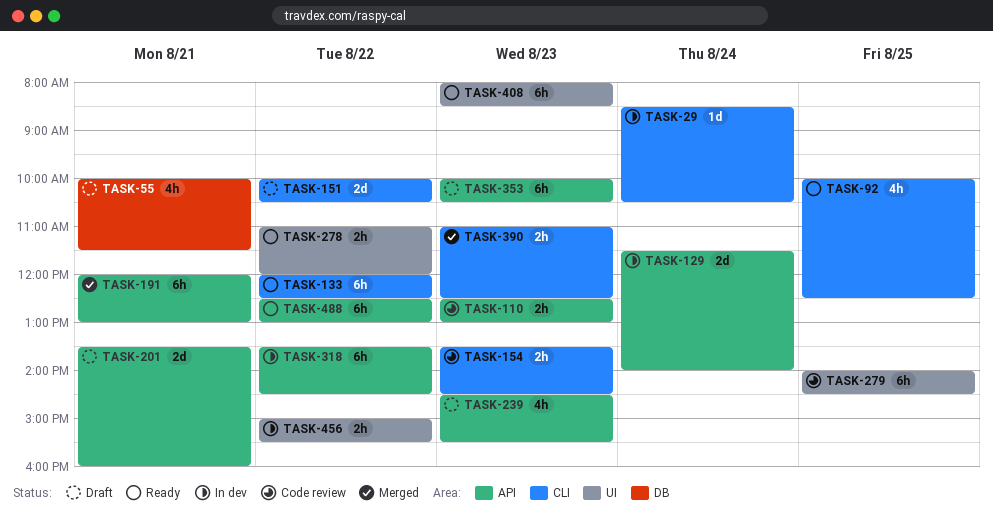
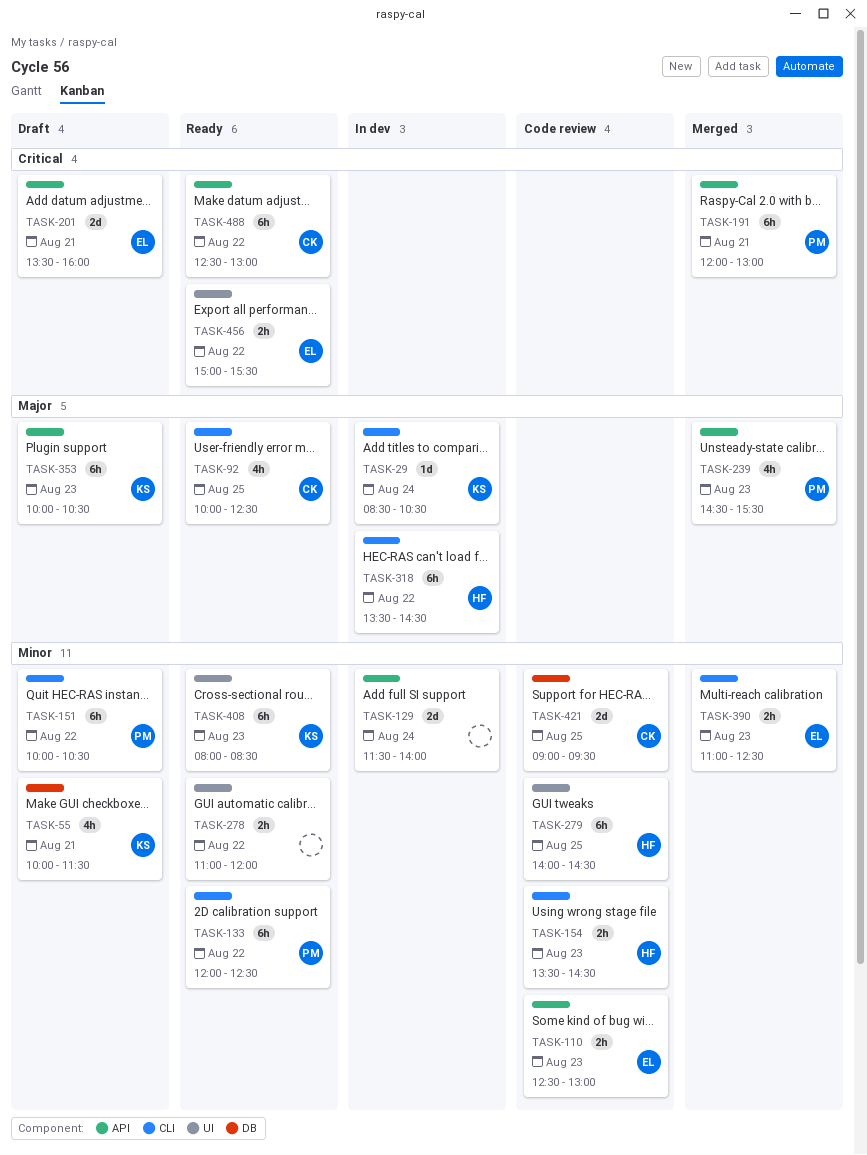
TASK-151, estimate: 2d -> 6h
TASK-239, status: Draft -> Merged
TASK-318, label: API -> CLI
TASK-421: none -> present
TASK-456, status: In dev -> Ready

